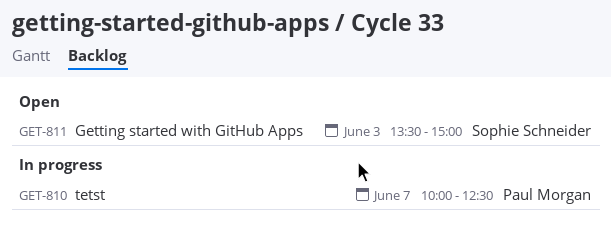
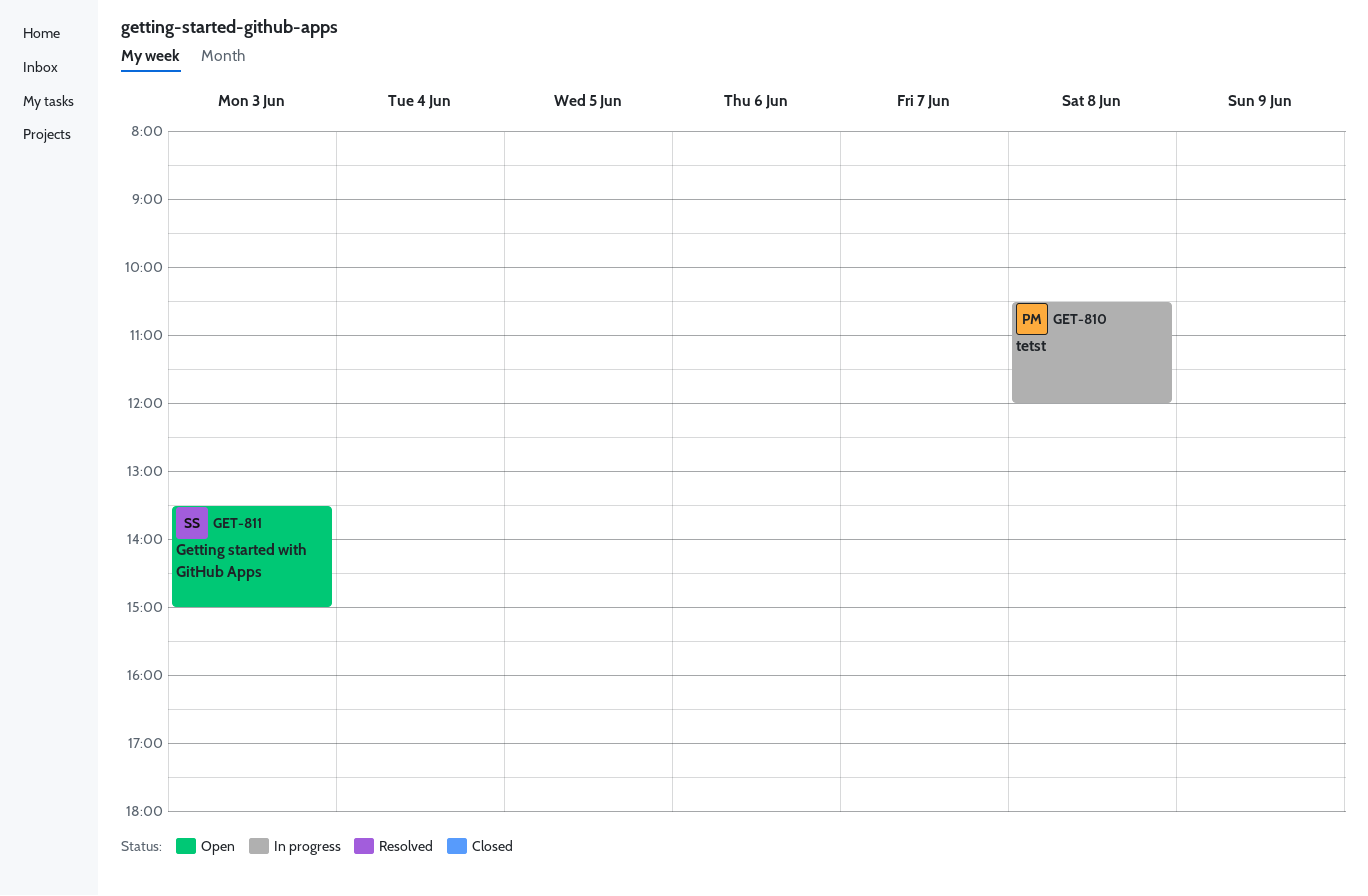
GET-810, day: Jun 7 -> Jun 8
GET-810, begins: 10:00 -> 10:30
GET-810, ends: 12:30 -> 12:00

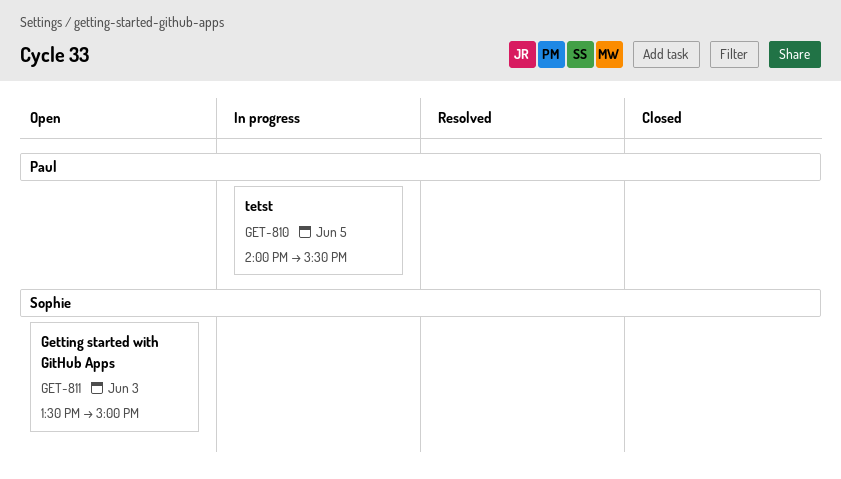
GET-810, day: Jun 8 -> Jun 5
GET-810, begins: 10:30 -> 14:00
GET-810, ends: 12:00 -> 15:30

